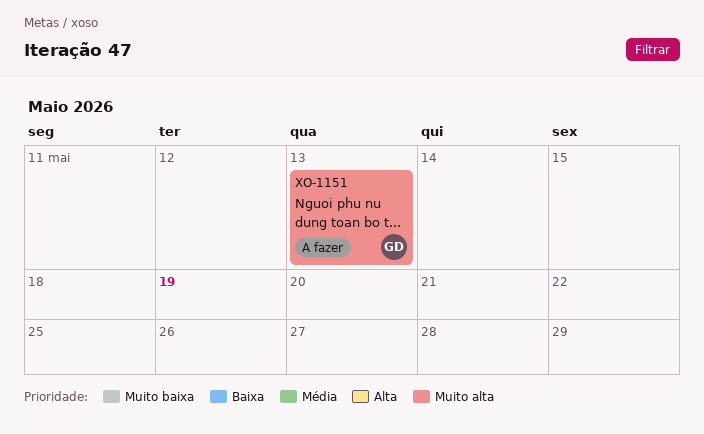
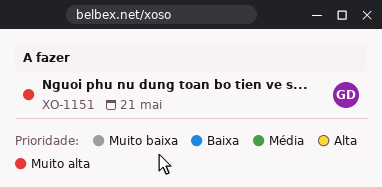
XO-1151, due: May 13 -> May 21

